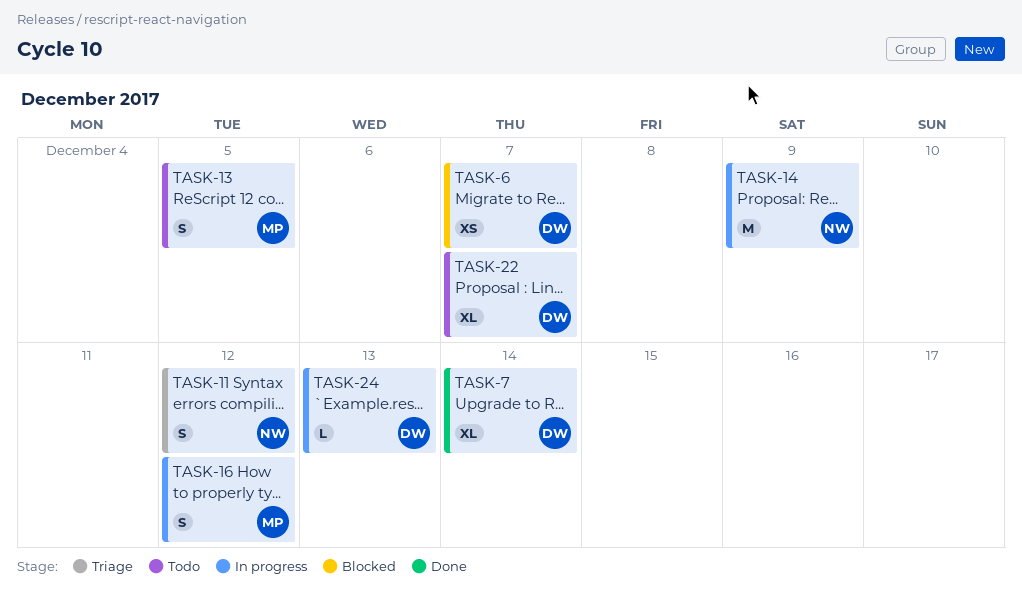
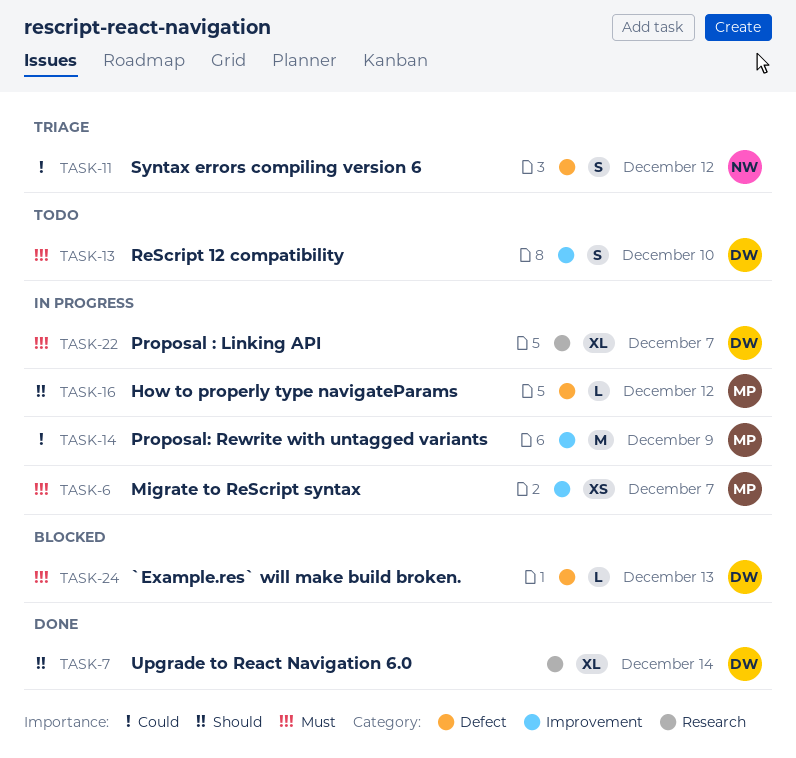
TASK-6, status: Blocked -> In progress
TASK-6, owner: DW -> MP
TASK-13, owner: MP -> DW
TASK-13, due: Dec 5 -> Dec 10
TASK-14, owner: NW -> MP
TASK-16, estimate: S -> L
TASK-22, status: Todo -> In progress
TASK-24, status: In progress -> Blocked

